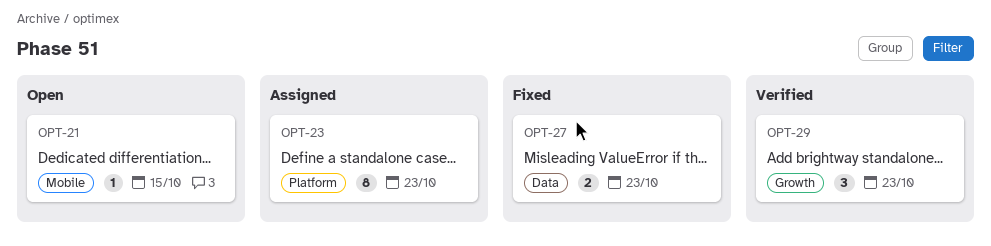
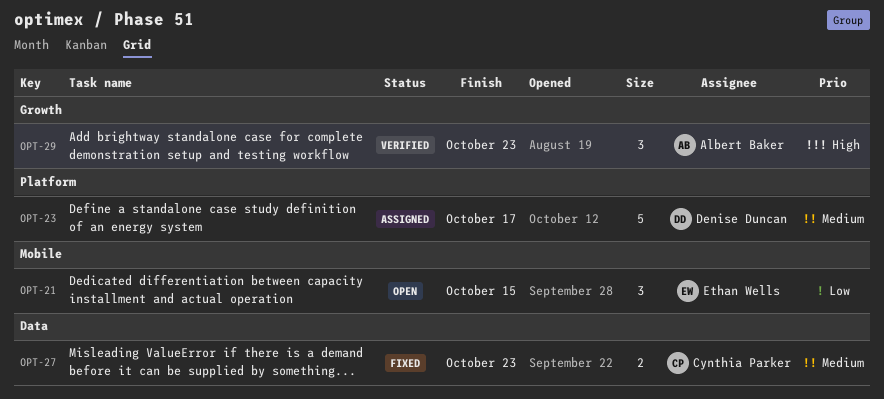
OPT-21, estimate: 1 -> 3
OPT-23, estimate: 8 -> 5
OPT-23, due: Oct 23 -> Oct 17

